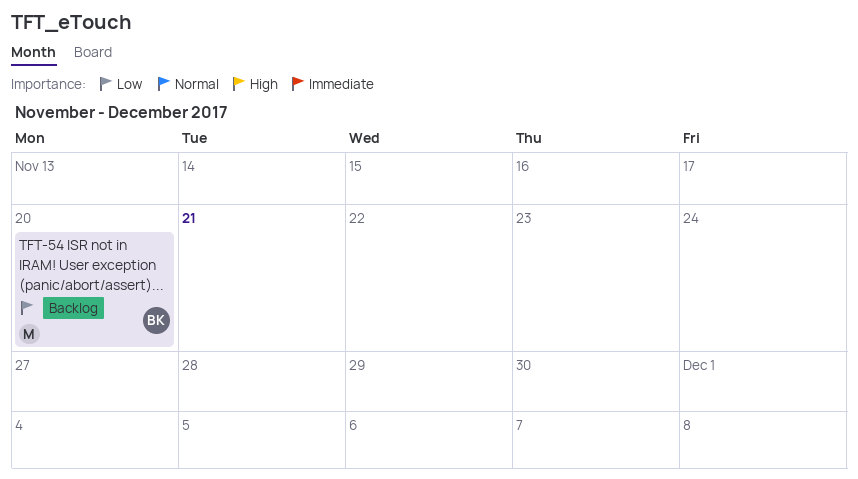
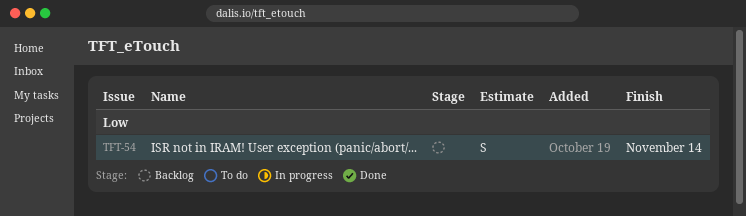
TFT-54, estimate: M -> S
TFT-54, due: Nov 20 -> Nov 14

